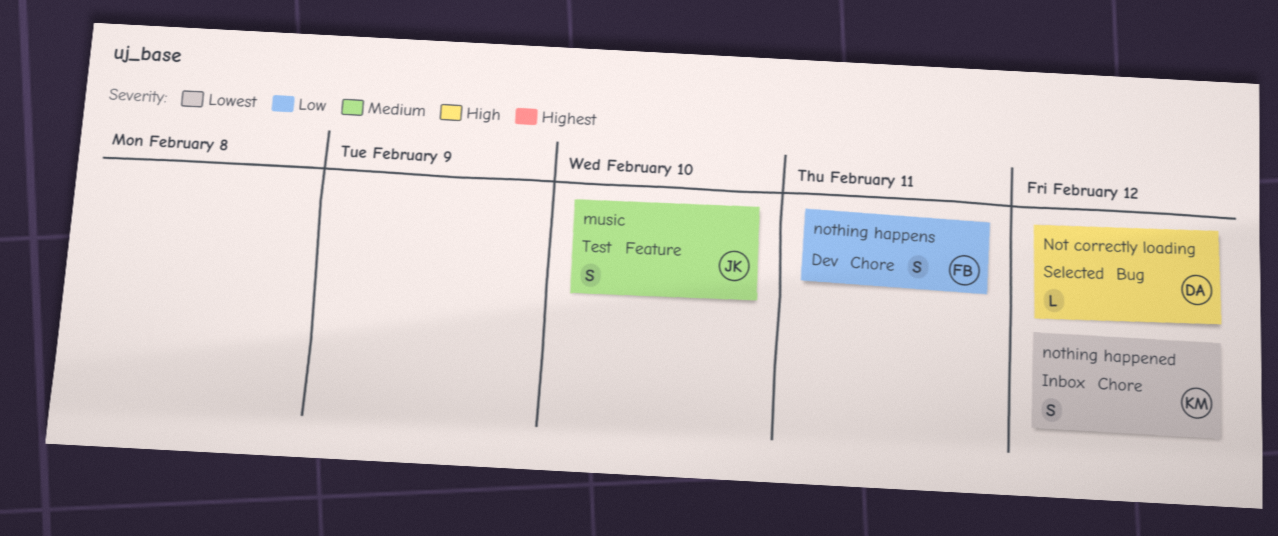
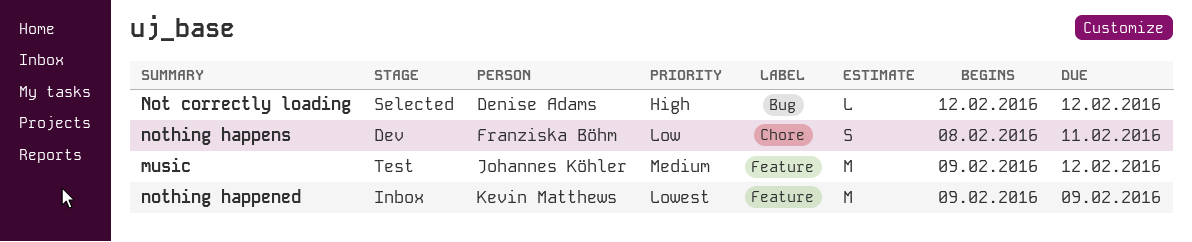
music, estimate: S -> M
music, due: Feb 10 -> Feb 12
nothing happened, label: Chore -> Feature
nothing happened, estimate: S -> M
nothing happened, due: Feb 12 -> Feb 9

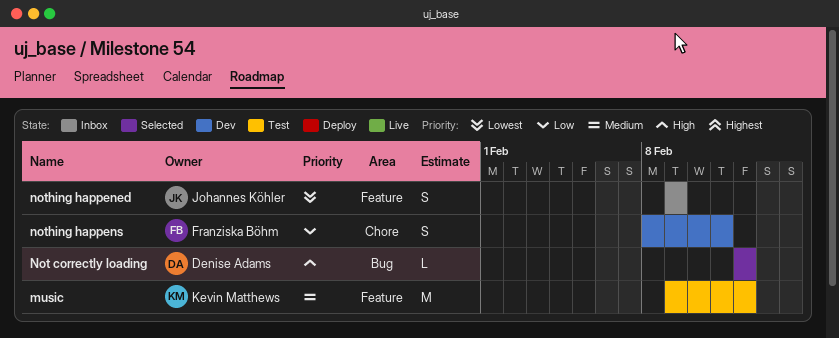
music, owner: Johannes Köhler -> Kevin Matthews
nothing happened, owner: Kevin Matthews -> Johannes Köhler
nothing happened, estimate: M -> S

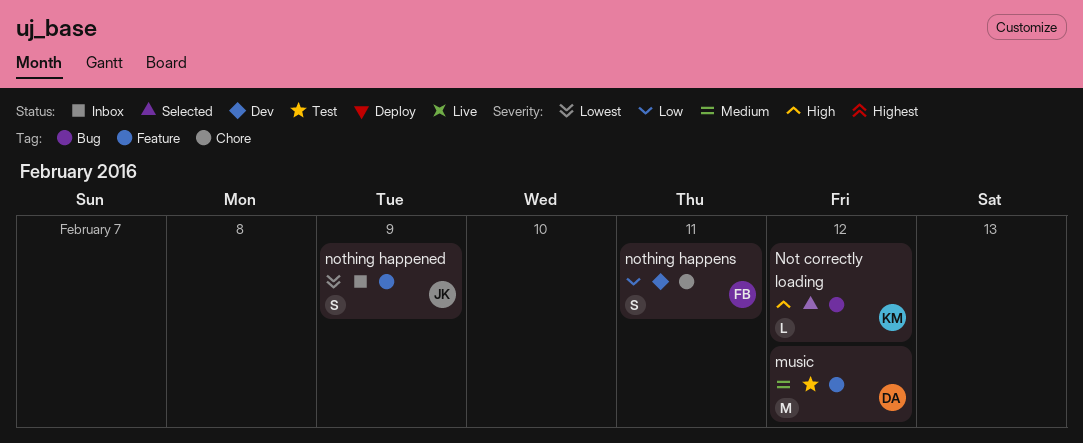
music, owner: Kevin Matthews -> Denise Adams
Not correctly loading, owner: Denise Adams -> Kevin Matthews

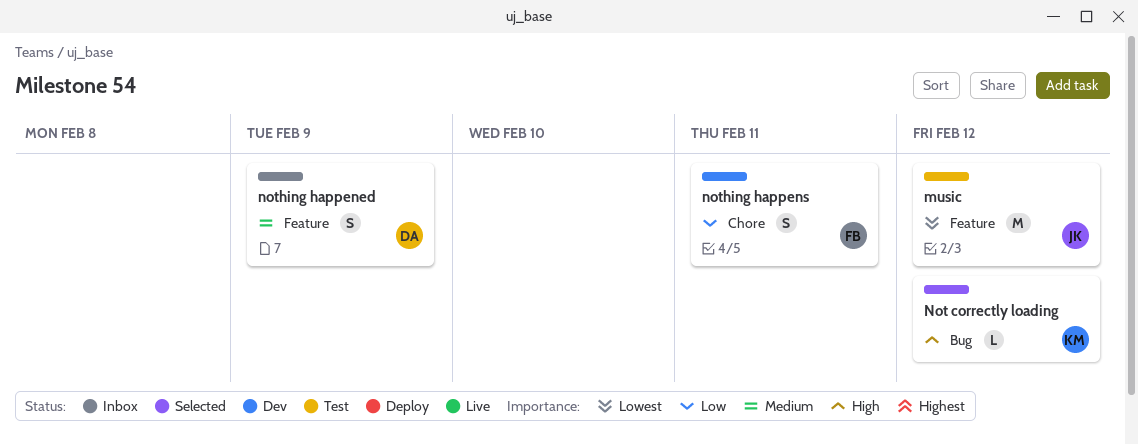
music, owner: DA -> JK
music, priority: Medium -> Lowest
nothing happened, owner: JK -> DA
nothing happened, priority: Lowest -> Medium

